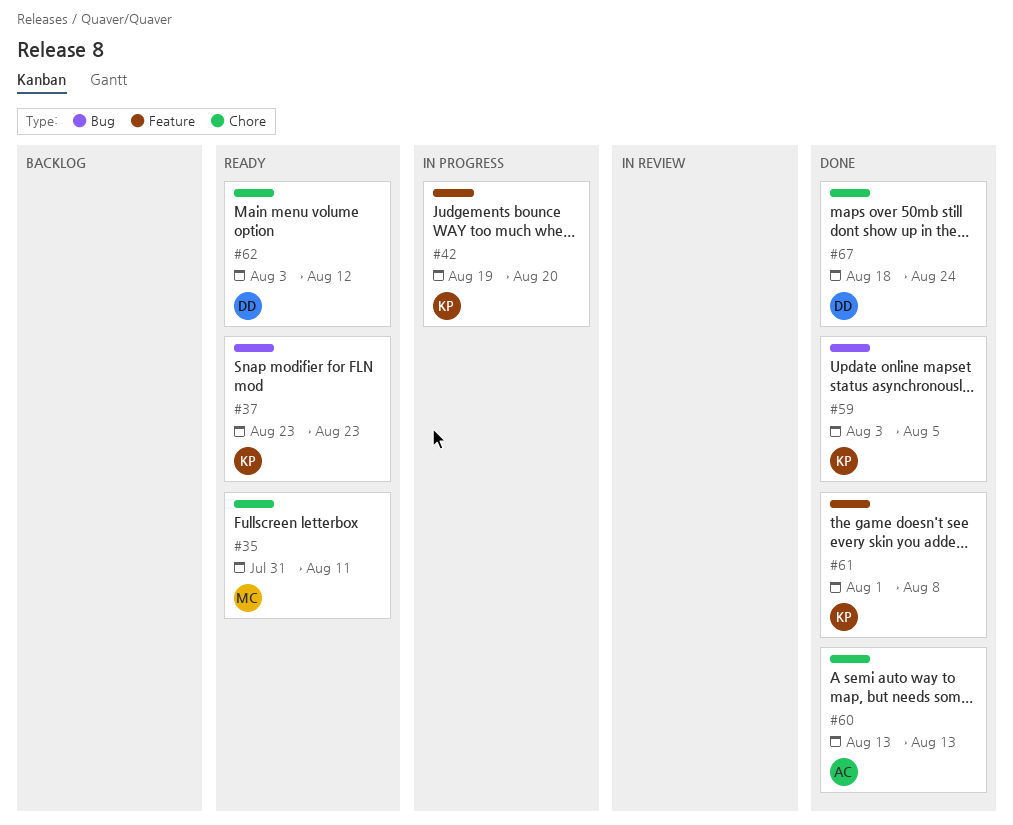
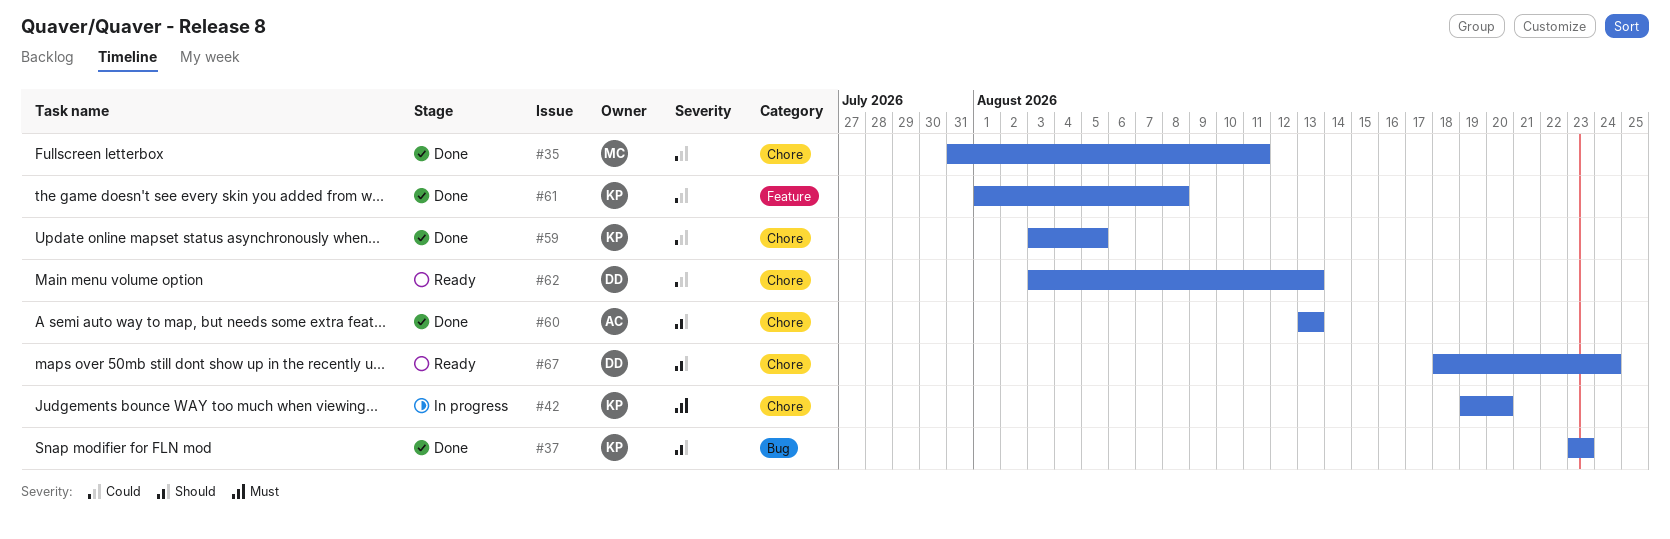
#35, status: Ready -> Done
#37, status: Ready -> Done
#42, label: Feature -> Chore
#59, label: Bug -> Chore
#62, due: Aug 12 -> Aug 13
#67, status: Done -> Ready

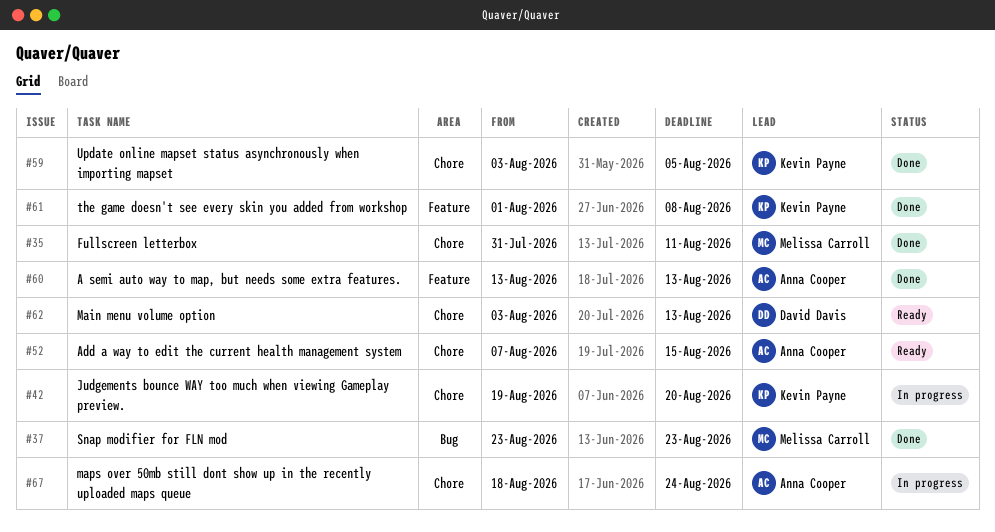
#37, owner: Kevin Payne -> Melissa Carroll
#52: none -> present
#60, label: Chore -> Feature
#67, status: Ready -> In progress
#67, owner: David Davis -> Anna Cooper

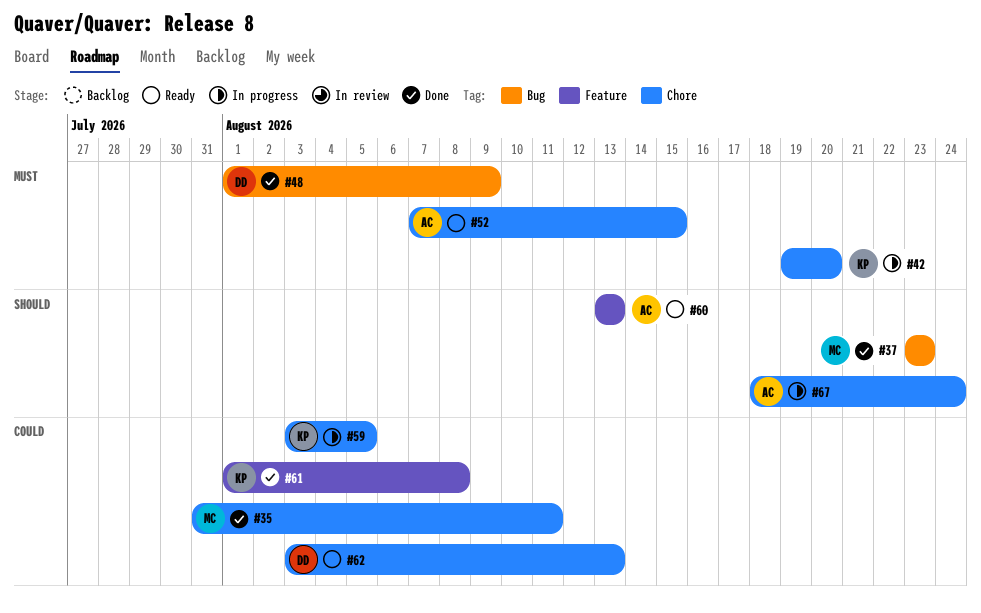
#48: none -> present
#59, status: Done -> In progress
#60, status: Done -> Ready

